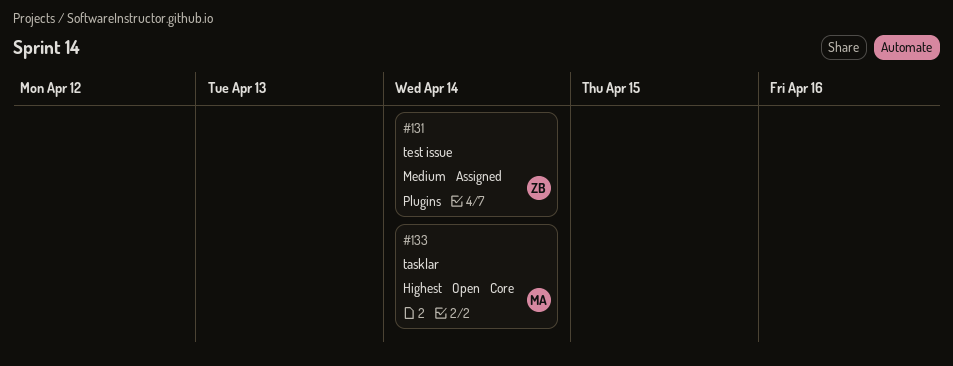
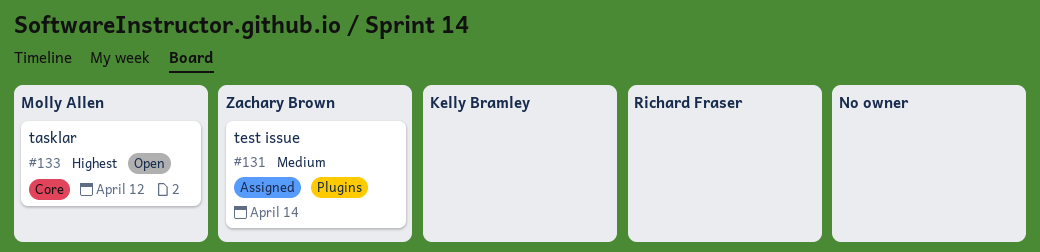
#133, due: Apr 14 -> Apr 12

